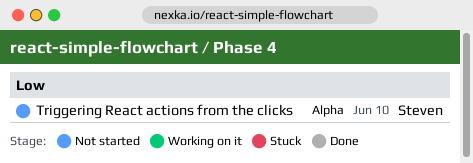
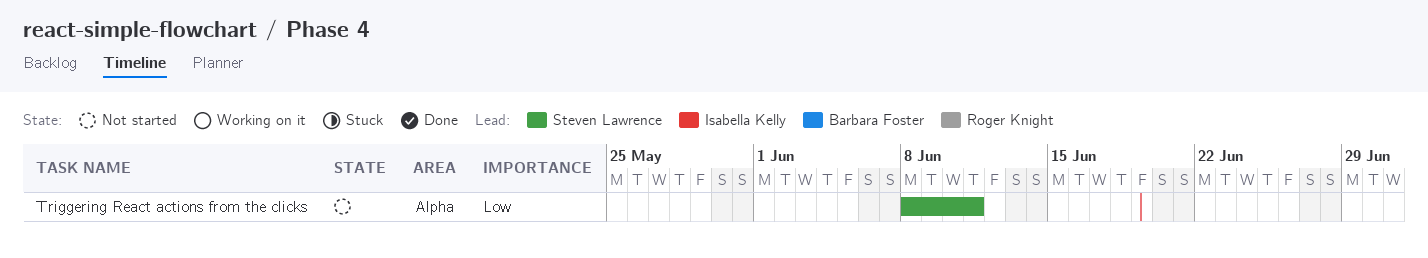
Triggering React actions from the clicks, due: Jun 10 -> Jun 11

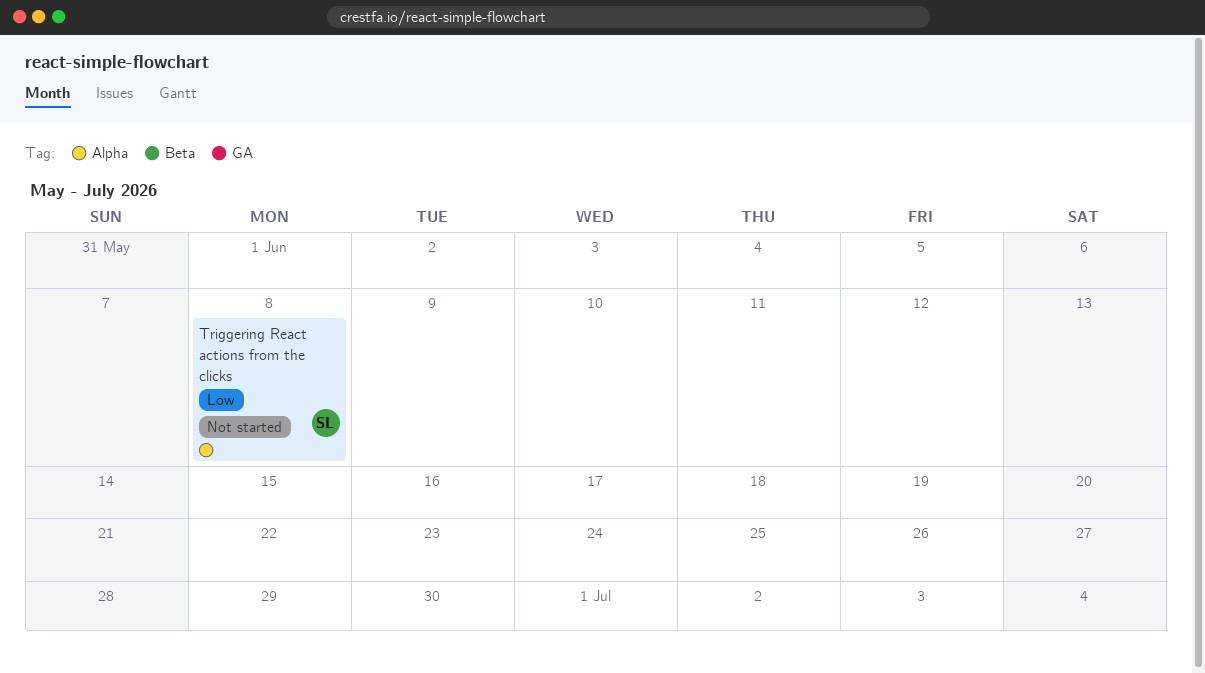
Triggering React actions from the clicks, due: Jun 11 -> Jun 8

